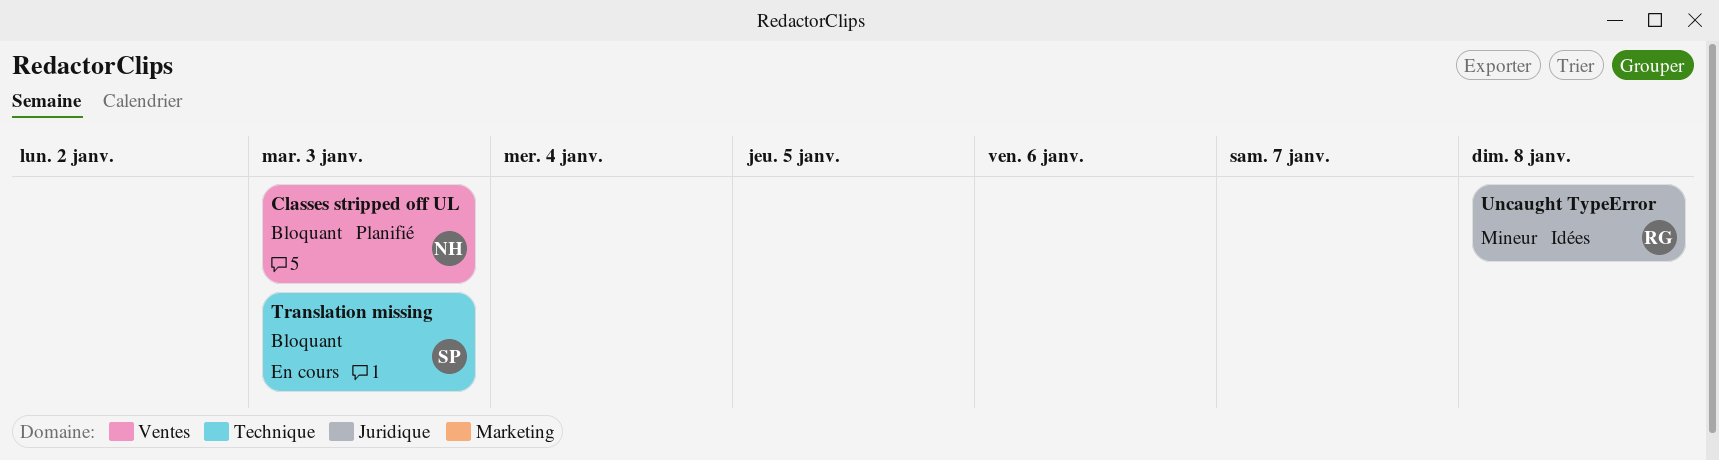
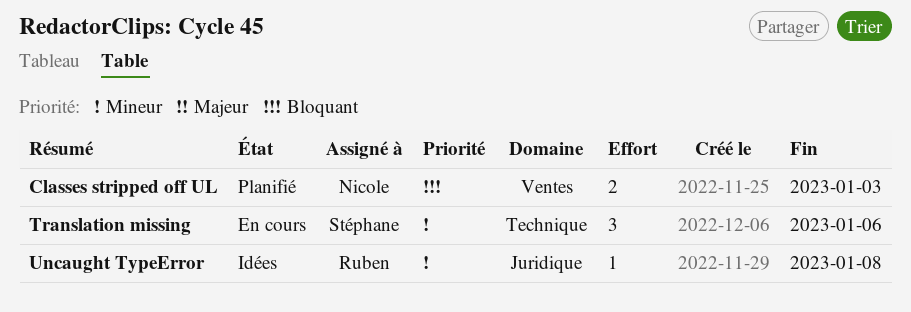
Translation missing, priority: Bloquant -> Mineur
Translation missing, due: Jan 3 -> Jan 6

